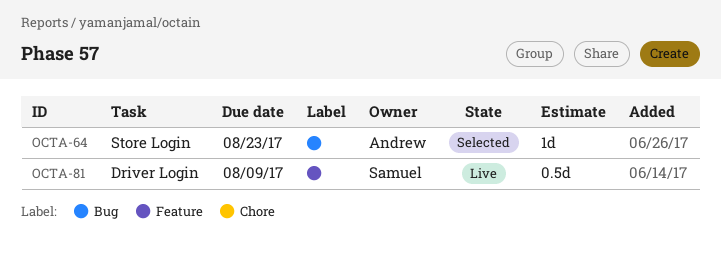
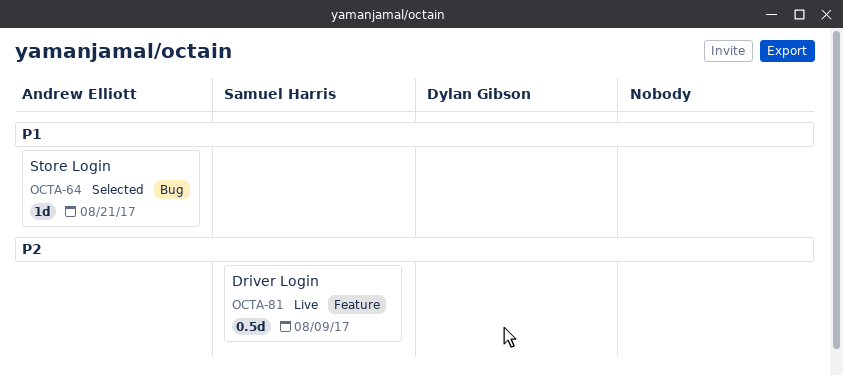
OCTA-64, due: Aug 23 -> Aug 21

